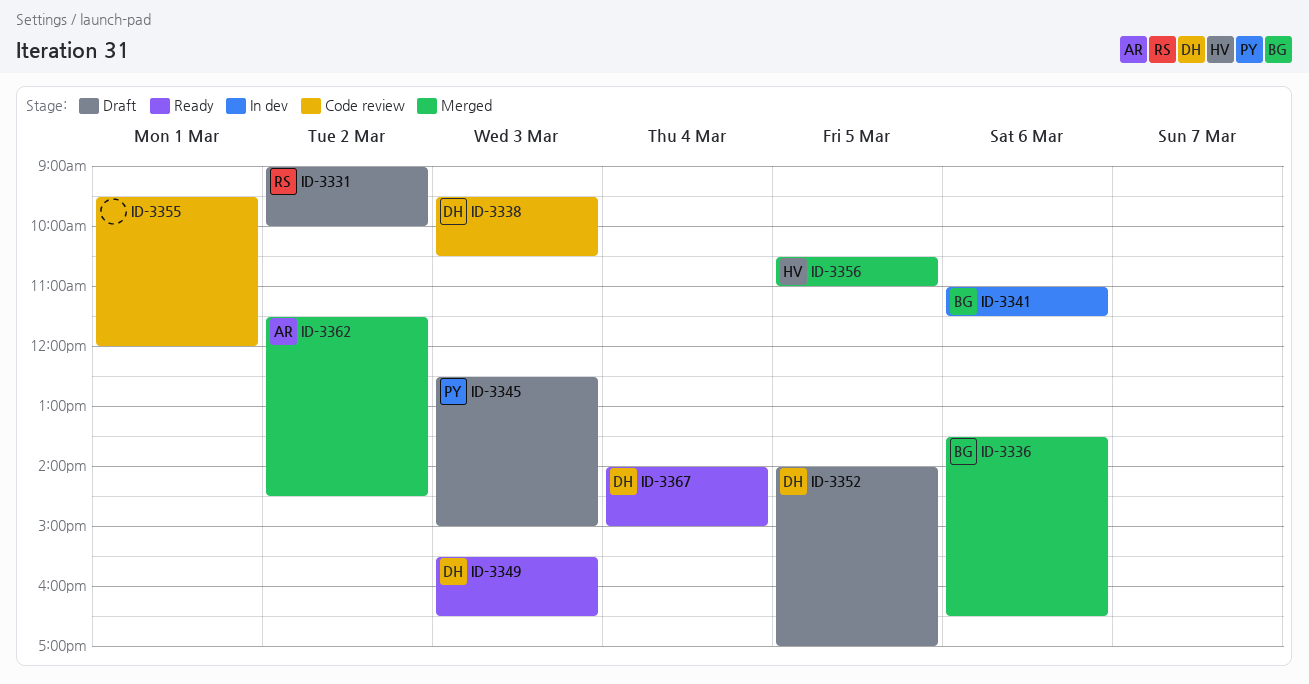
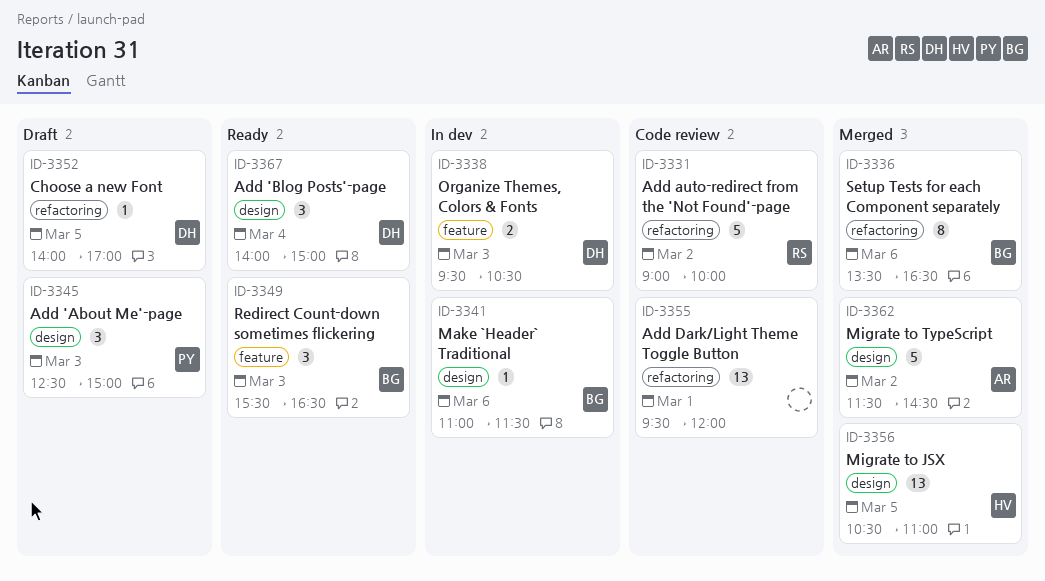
ID-3331, status: Draft -> Code review
ID-3338, status: Code review -> In dev
ID-3349, owner: DH -> BG

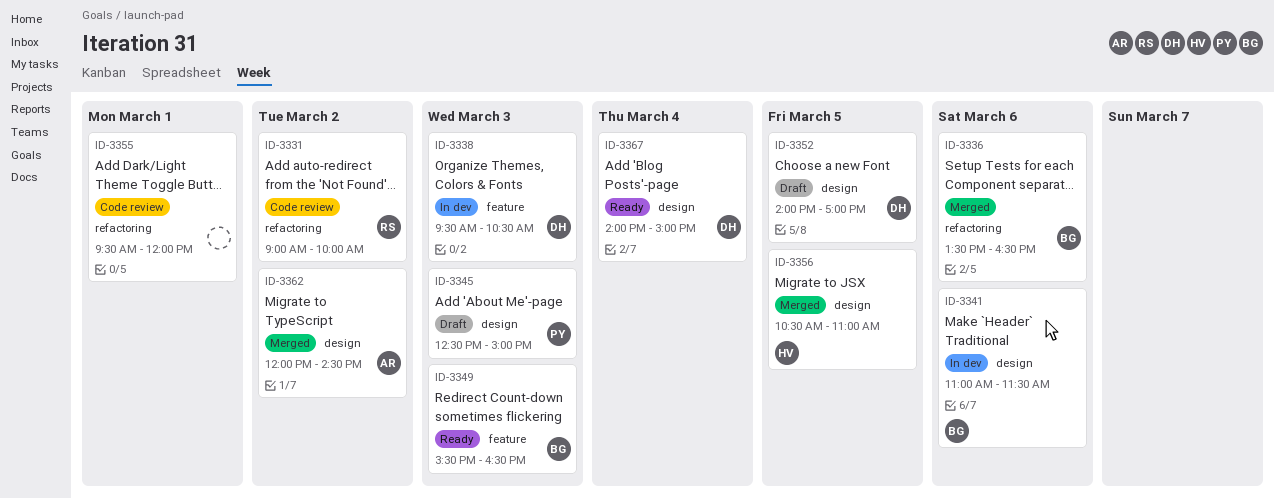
ID-3352, label: refactoring -> design
ID-3362, begins: 11:30 -> 12:00

